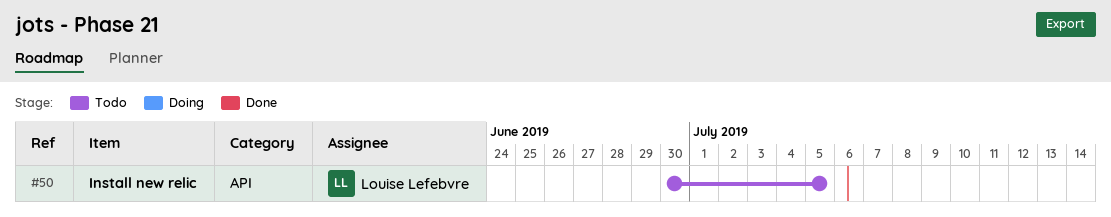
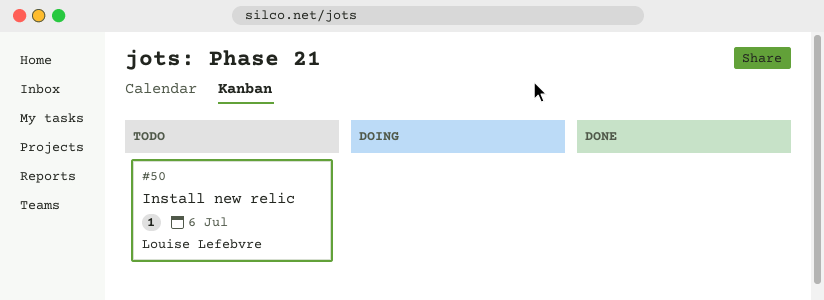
#50, due: Jul 5 -> Jul 6

